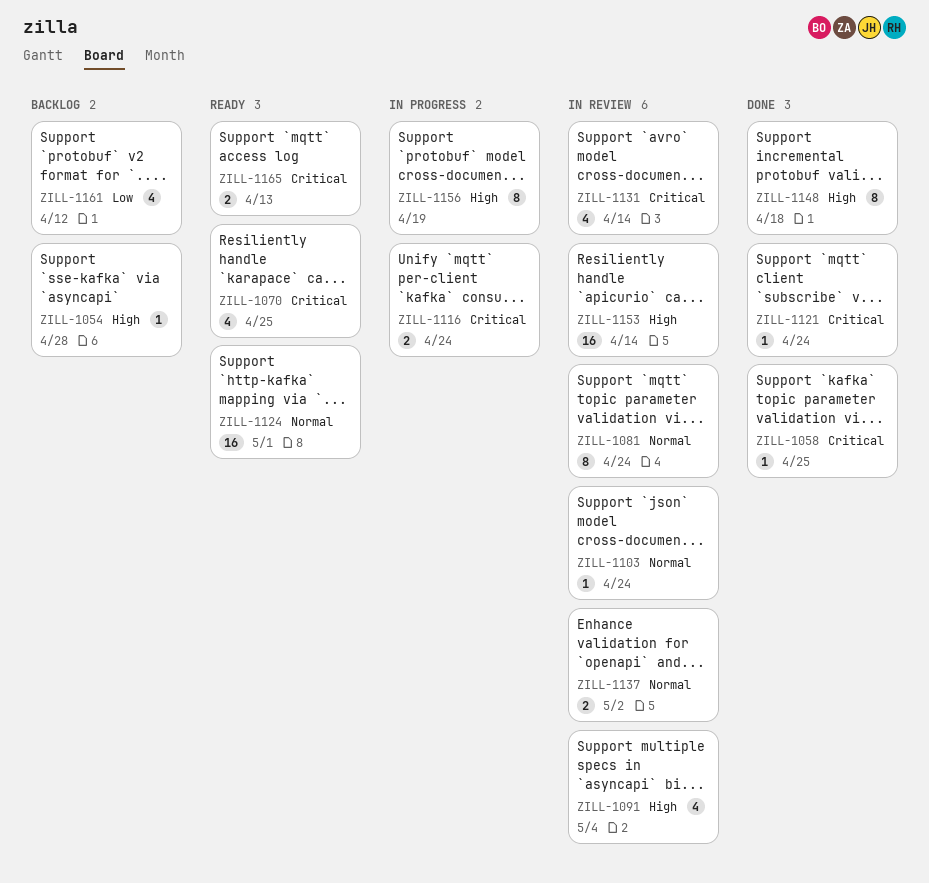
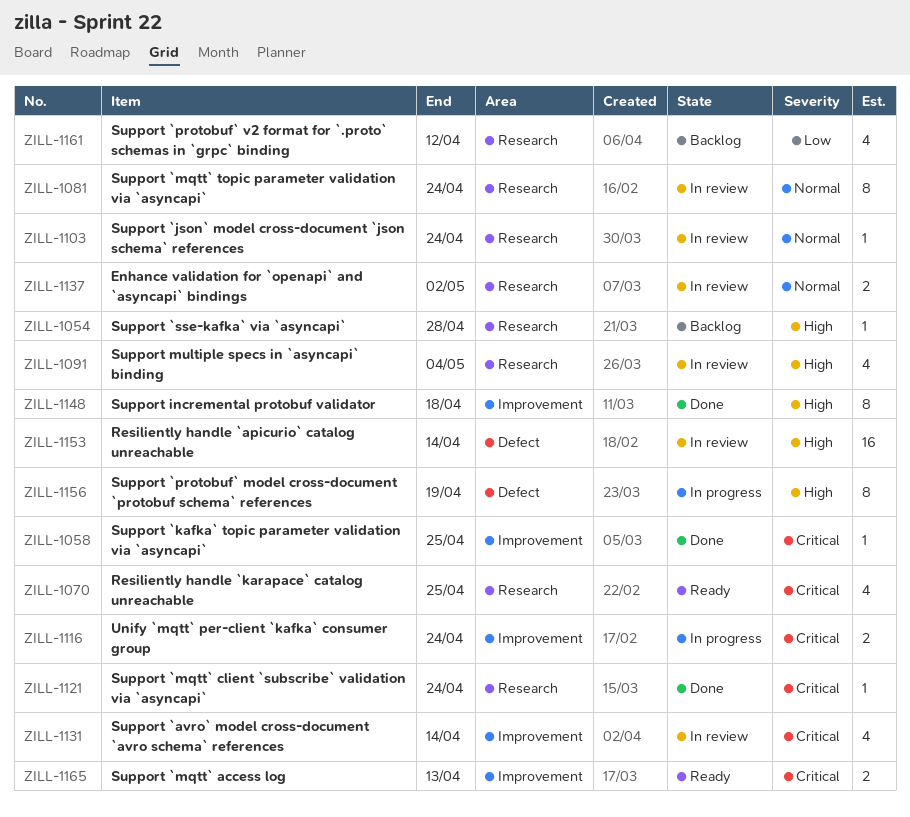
ZILL-1124: present -> none

